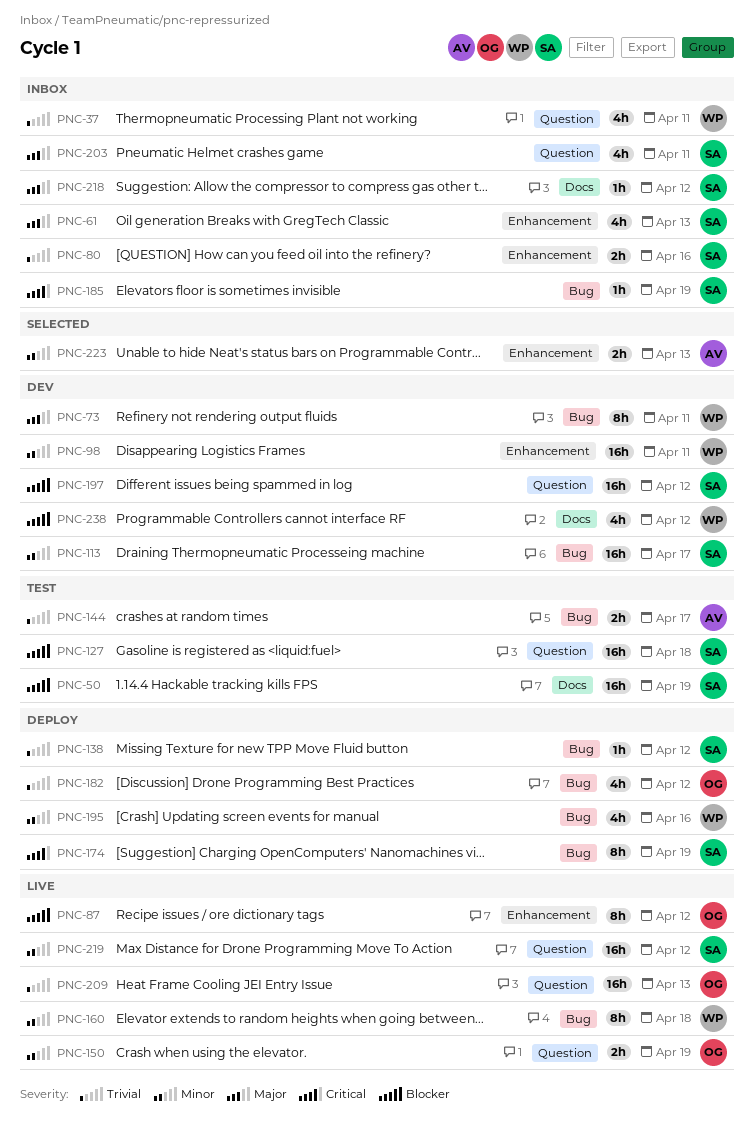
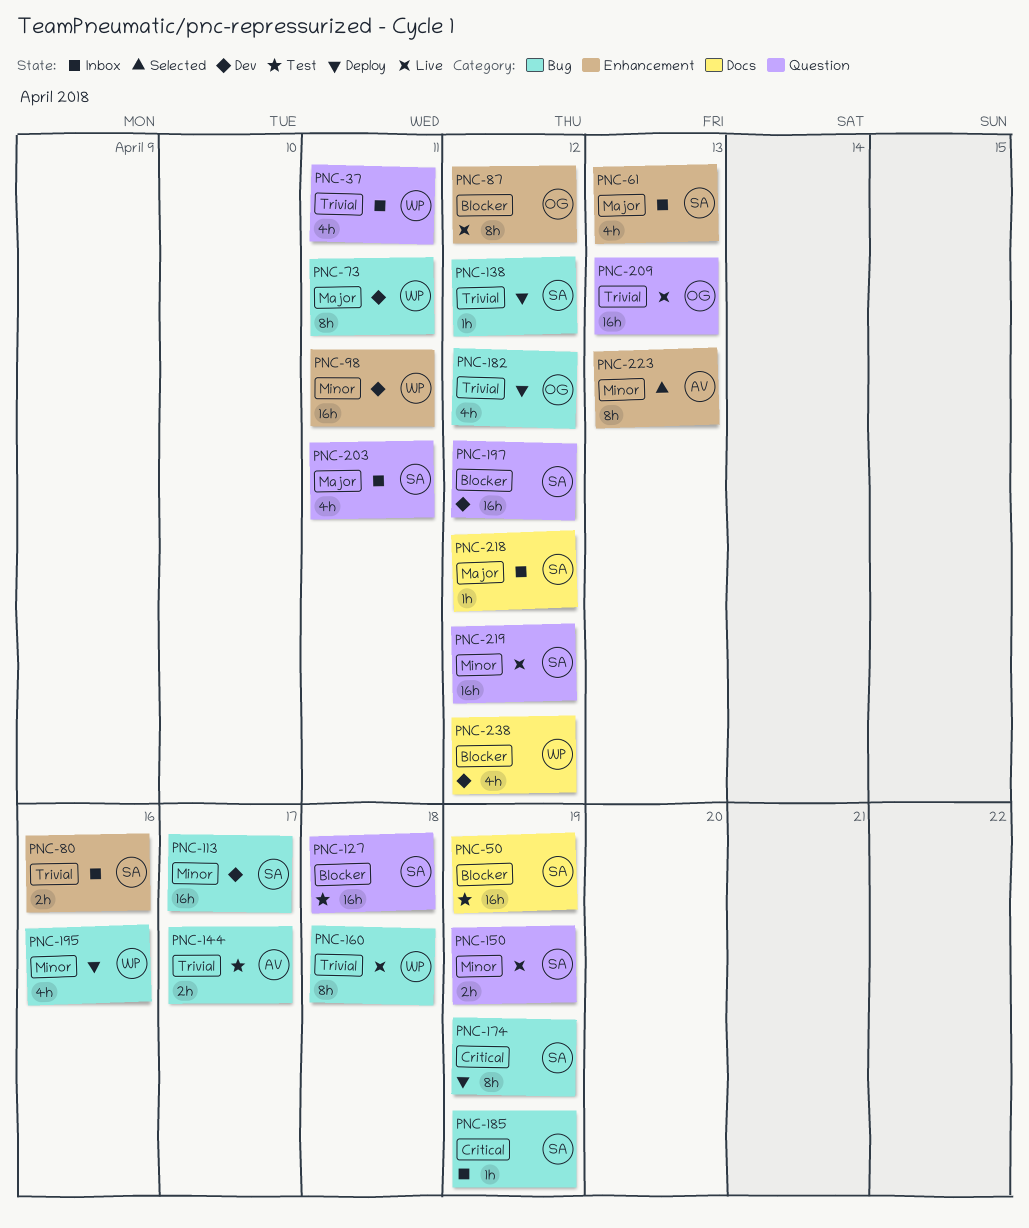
PNC-150, owner: OG -> SA
PNC-160, priority: Minor -> Trivial
PNC-223, estimate: 2h -> 8h

